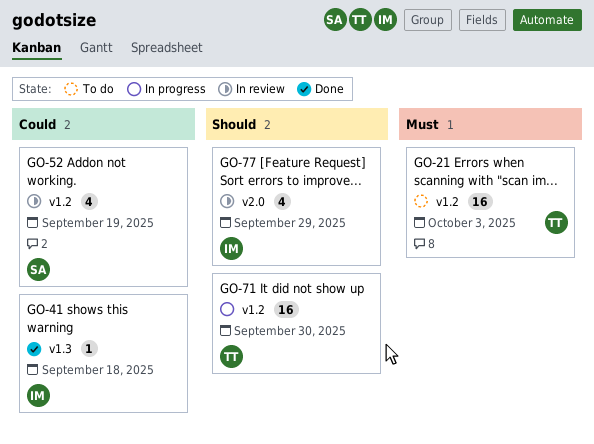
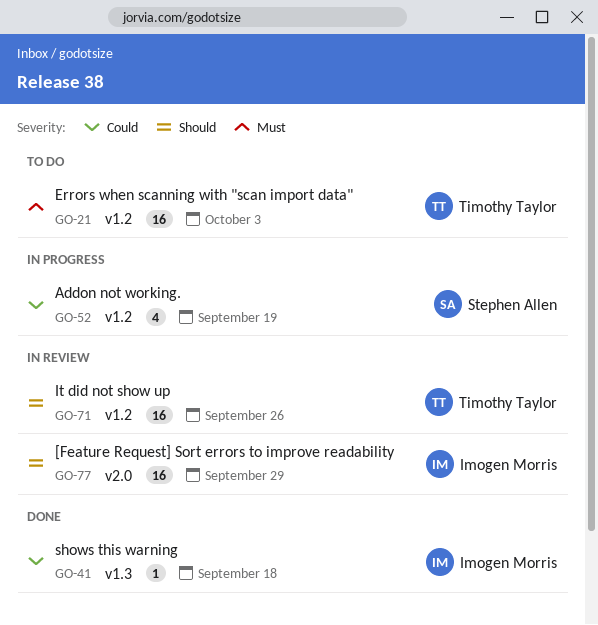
GO-52, status: In review -> In progress
GO-71, status: In progress -> In review
GO-71, due: Sep 30 -> Sep 26
GO-77, estimate: 4 -> 16

